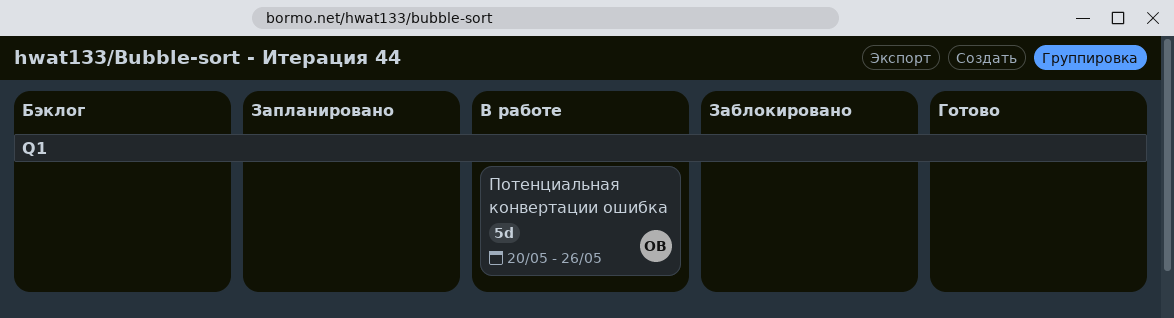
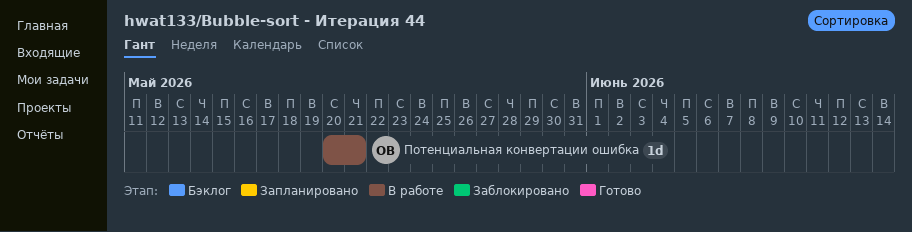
Потенциальная конвертации ошибка, estimate: 5d -> 1d
Потенциальная конвертации ошибка, due: May 26 -> May 21

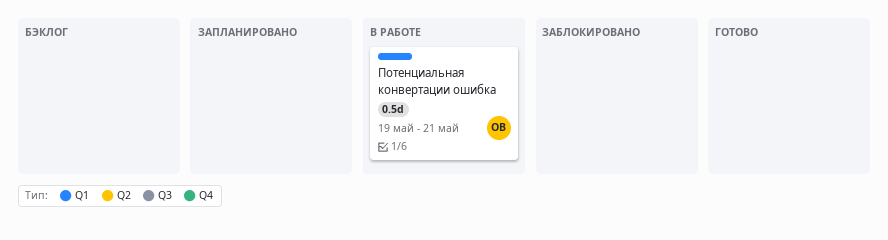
Потенциальная конвертации ошибка, estimate: 1d -> 0.5d
Потенциальная конвертации ошибка, start: May 20 -> May 19

